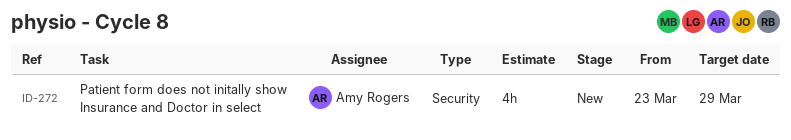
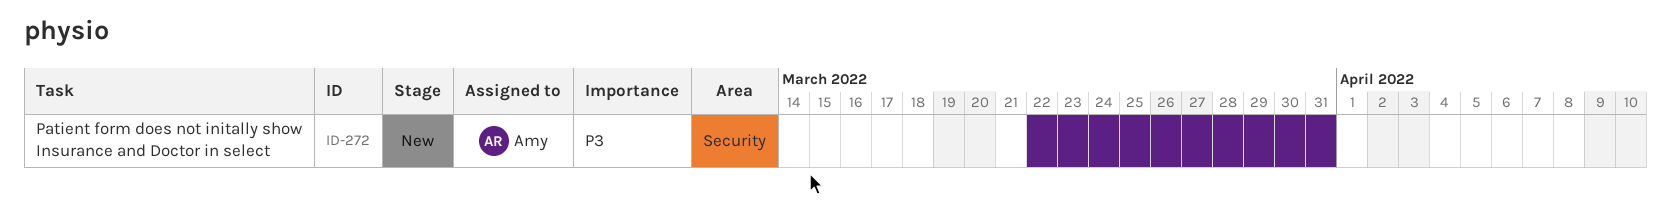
ID-272, start: Mar 23 -> Mar 22
ID-272, due: Mar 29 -> Mar 31

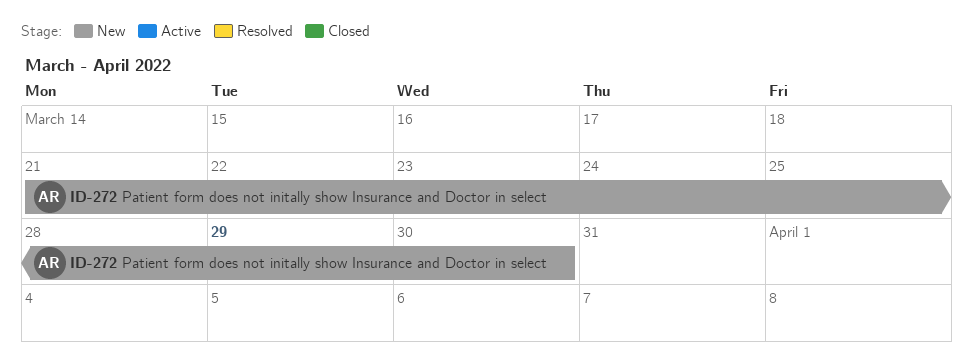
ID-272, start: Mar 22 -> Mar 21
ID-272, due: Mar 31 -> Mar 30

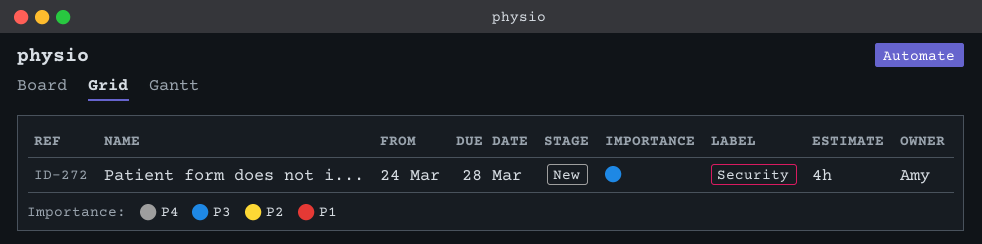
ID-272, start: Mar 21 -> Mar 24
ID-272, due: Mar 30 -> Mar 28

